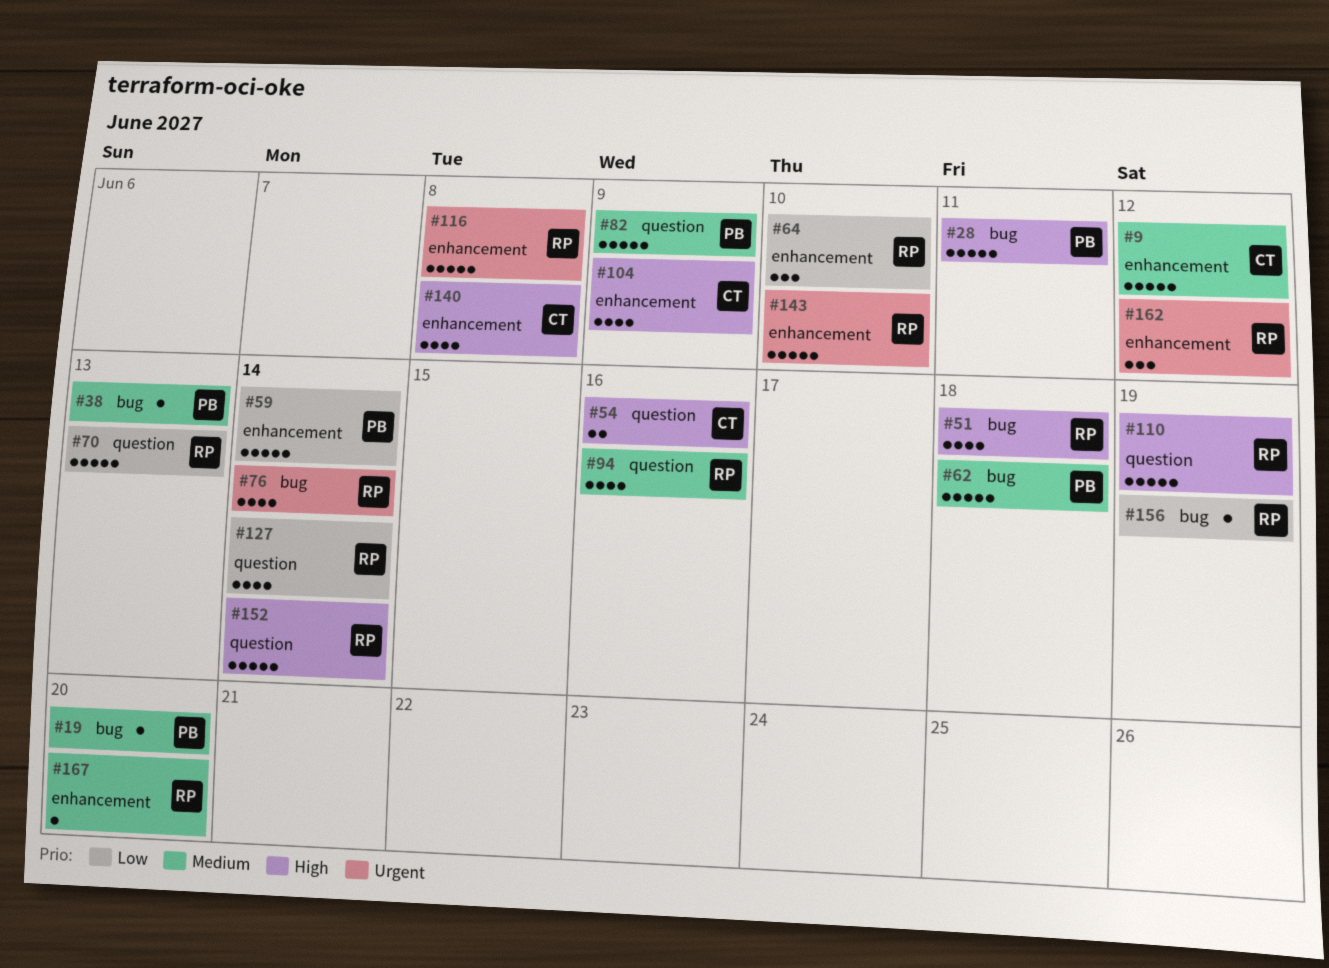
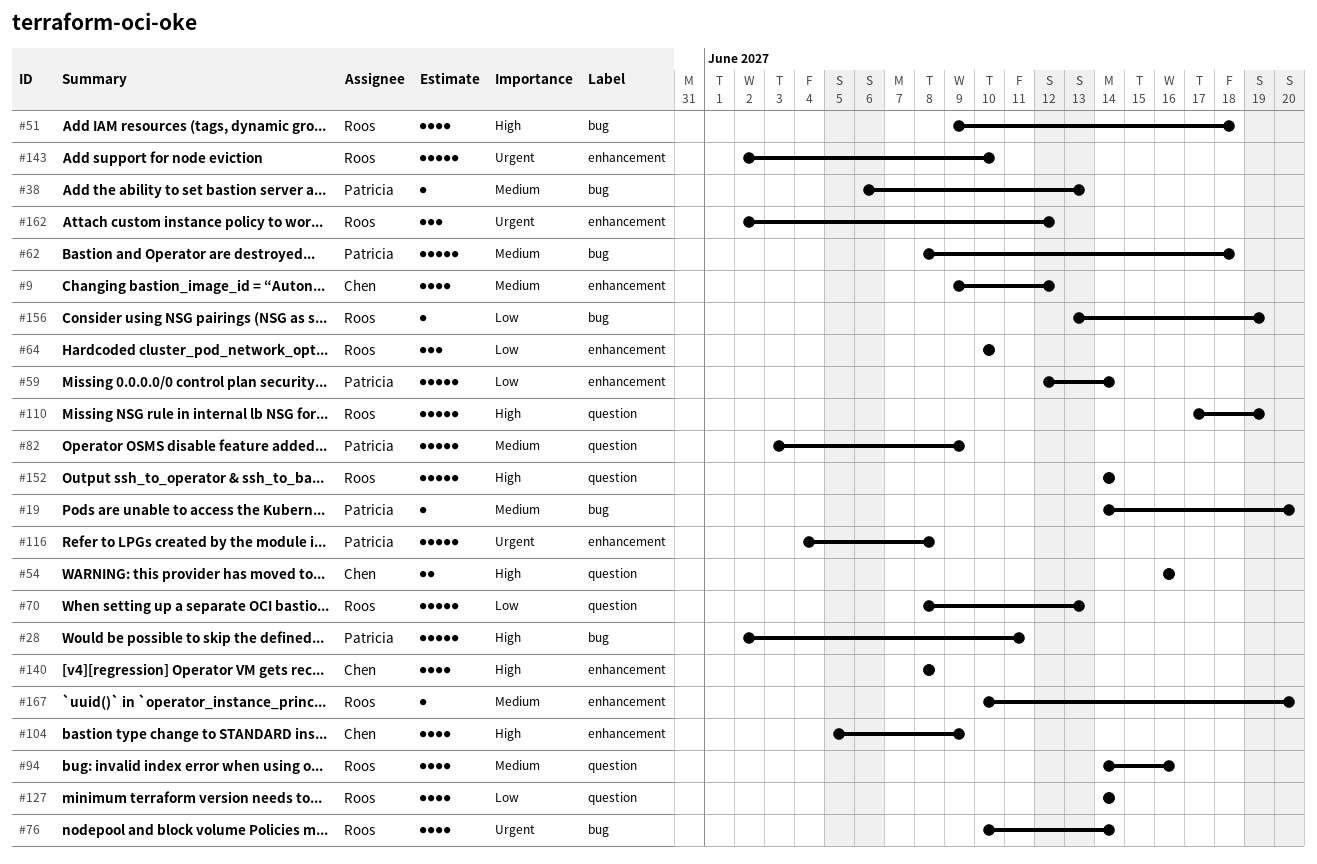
#9, estimate: 5 -> 4
#116, owner: Roos -> Patricia

